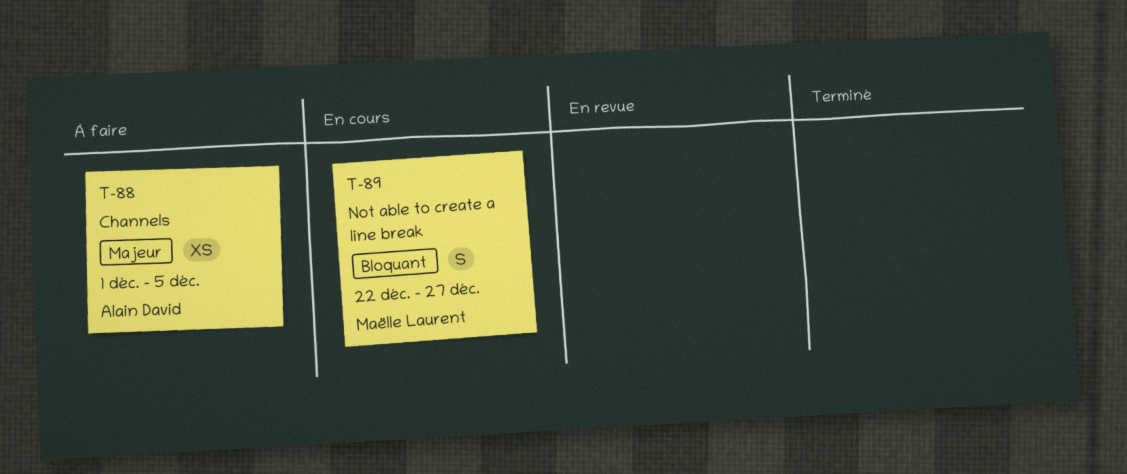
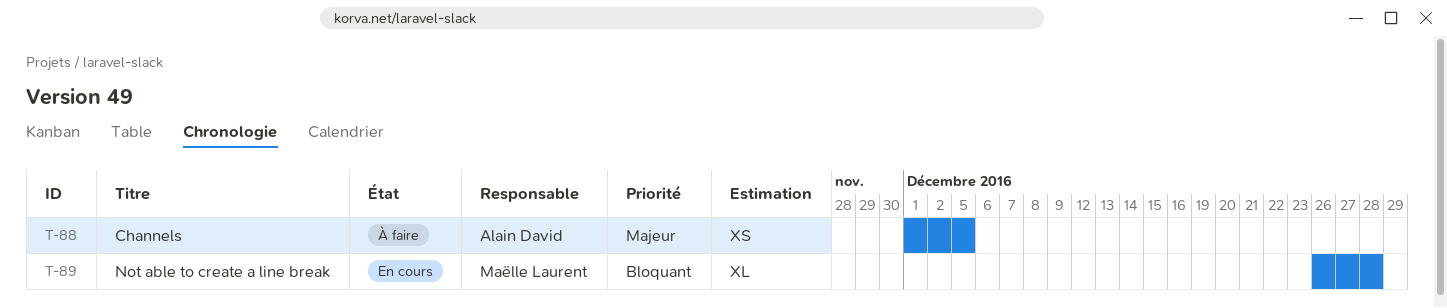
T-89, estimate: S -> XL
T-89, start: Dec 22 -> Dec 26
T-89, due: Dec 27 -> Dec 28

